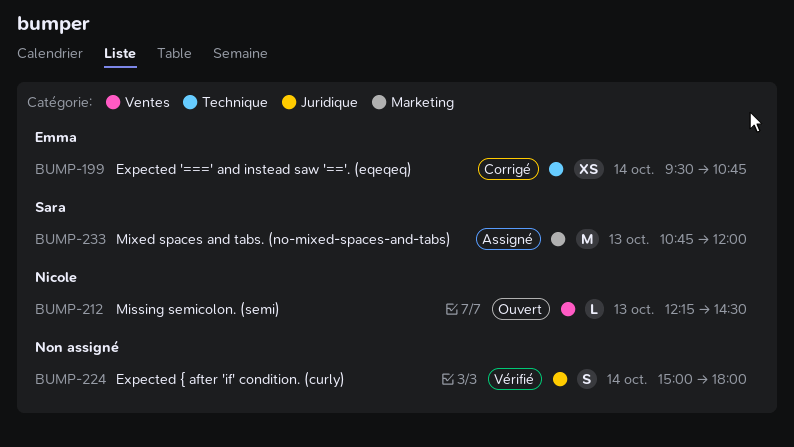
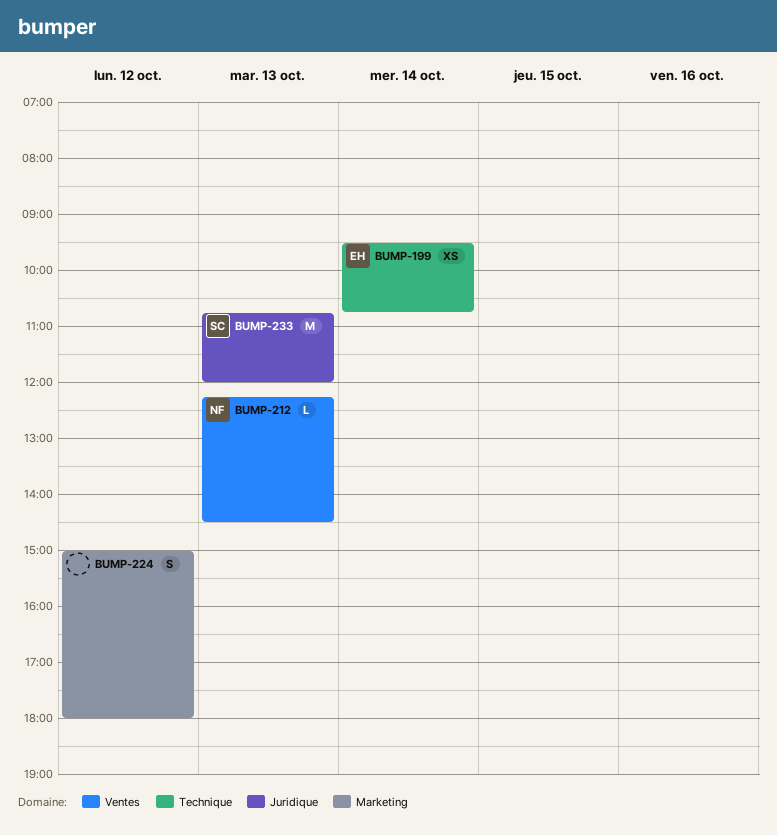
BUMP-224, label: Juridique -> Marketing
BUMP-224, day: Oct 14 -> Oct 12
BUMP-233, label: Marketing -> Juridique

